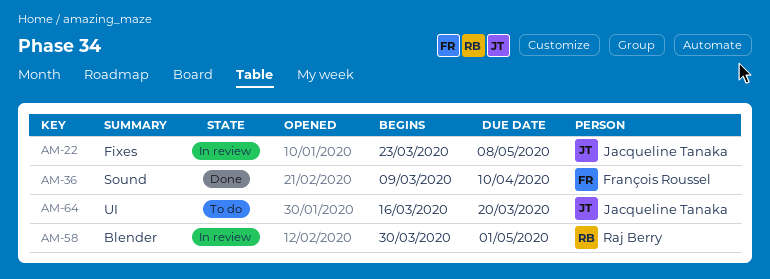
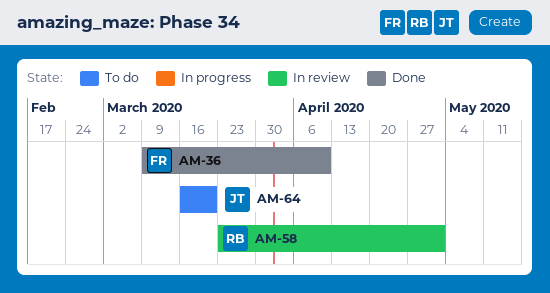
AM-22: present -> none
AM-58, start: Mar 30 -> Mar 23

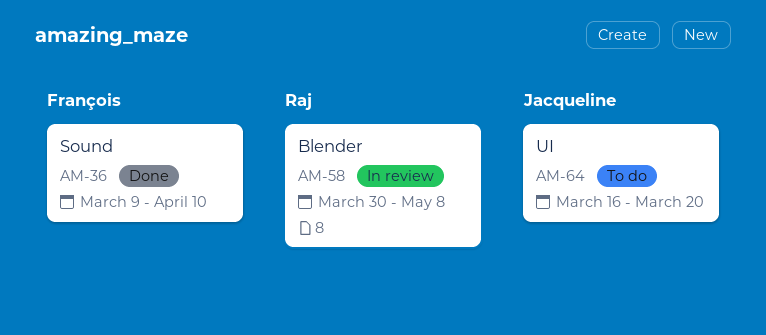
AM-58, start: Mar 23 -> Mar 30
AM-58, due: May 1 -> May 8

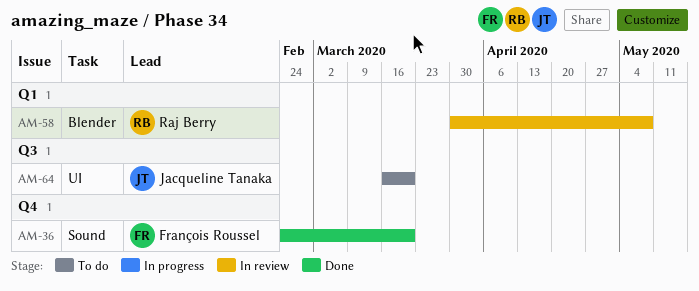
AM-36, start: Mar 9 -> Feb 24
AM-36, due: Apr 10 -> Mar 20

